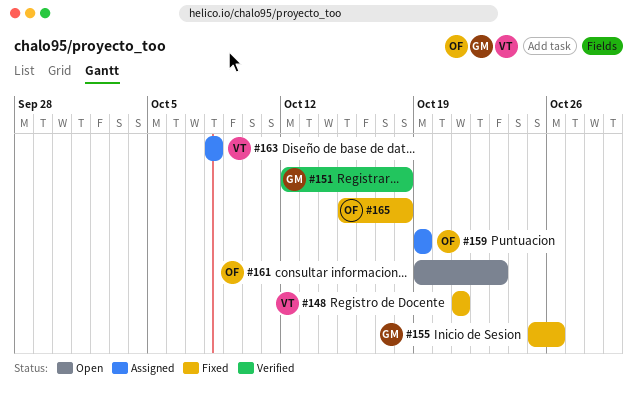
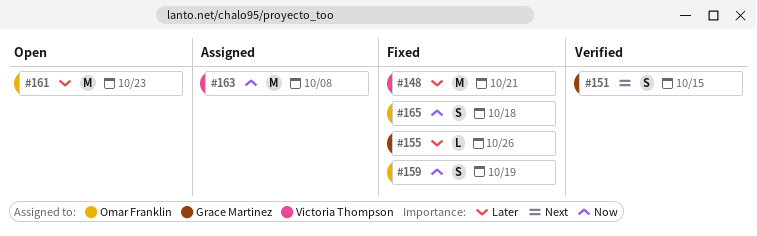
#151, due: Oct 18 -> Oct 15
#159, status: Assigned -> Fixed

